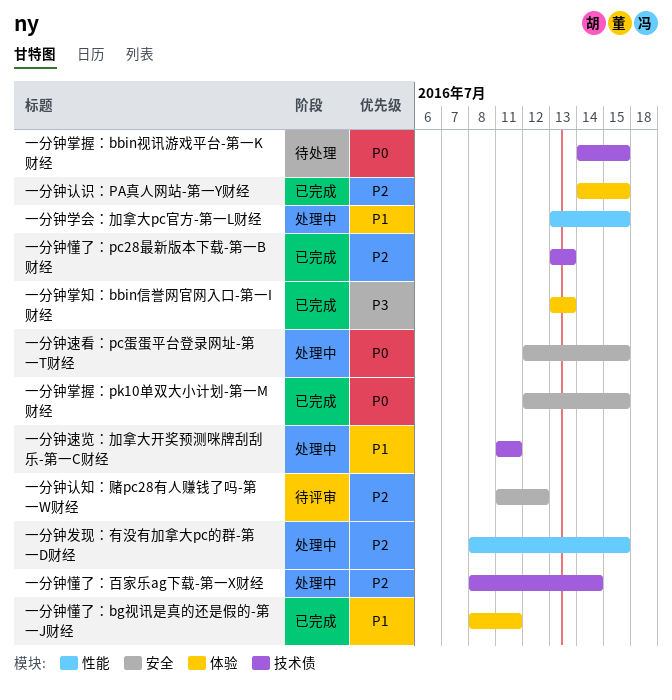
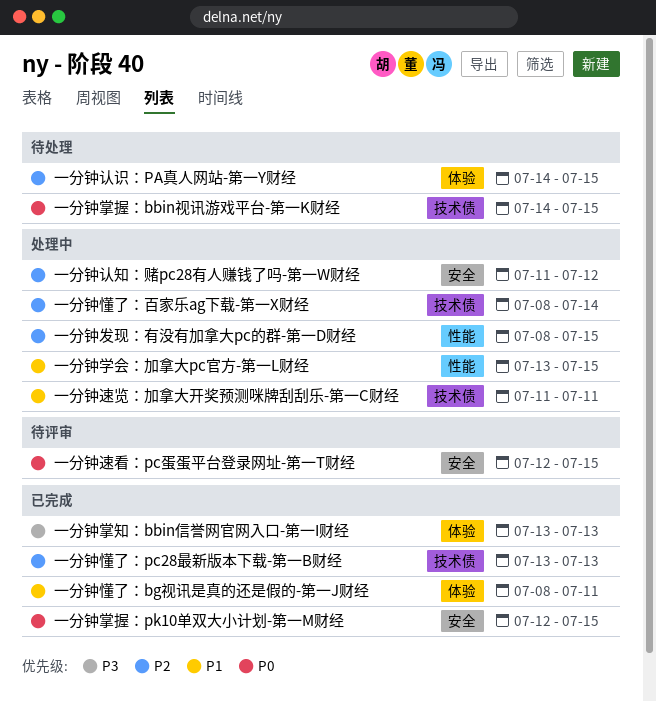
一分钟认知：赌pc28有人赚钱了吗-第一W财经, status: 待评审 -> 处理中
一分钟认识：PA真人网站-第一Y财经, status: 已完成 -> 待处理
一分钟速看：pc蛋蛋平台登录网址-第一T财经, status: 处理中 -> 待评审

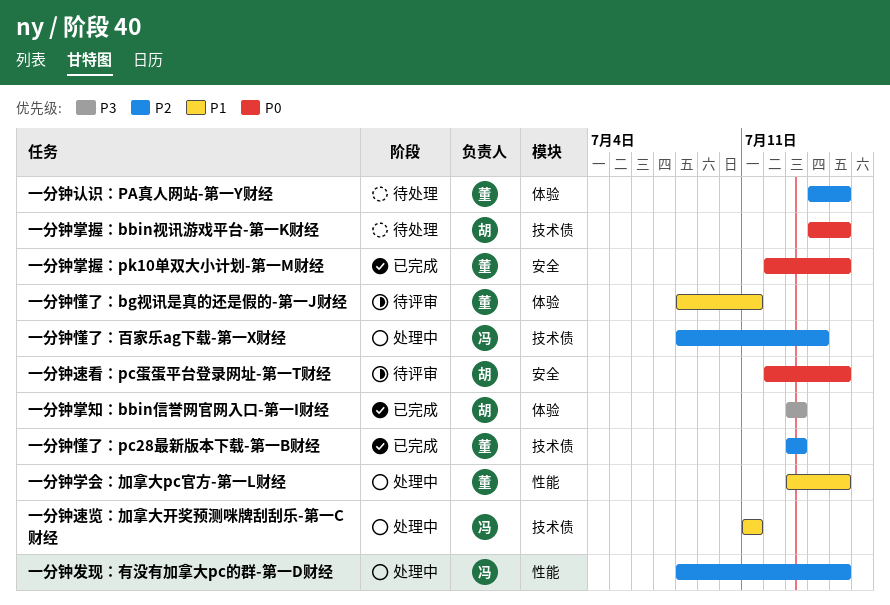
一分钟懂了：bg视讯是真的还是假的-第一J财经, status: 已完成 -> 待评审
一分钟认知：赌pc28有人赚钱了吗-第一W财经: present -> none

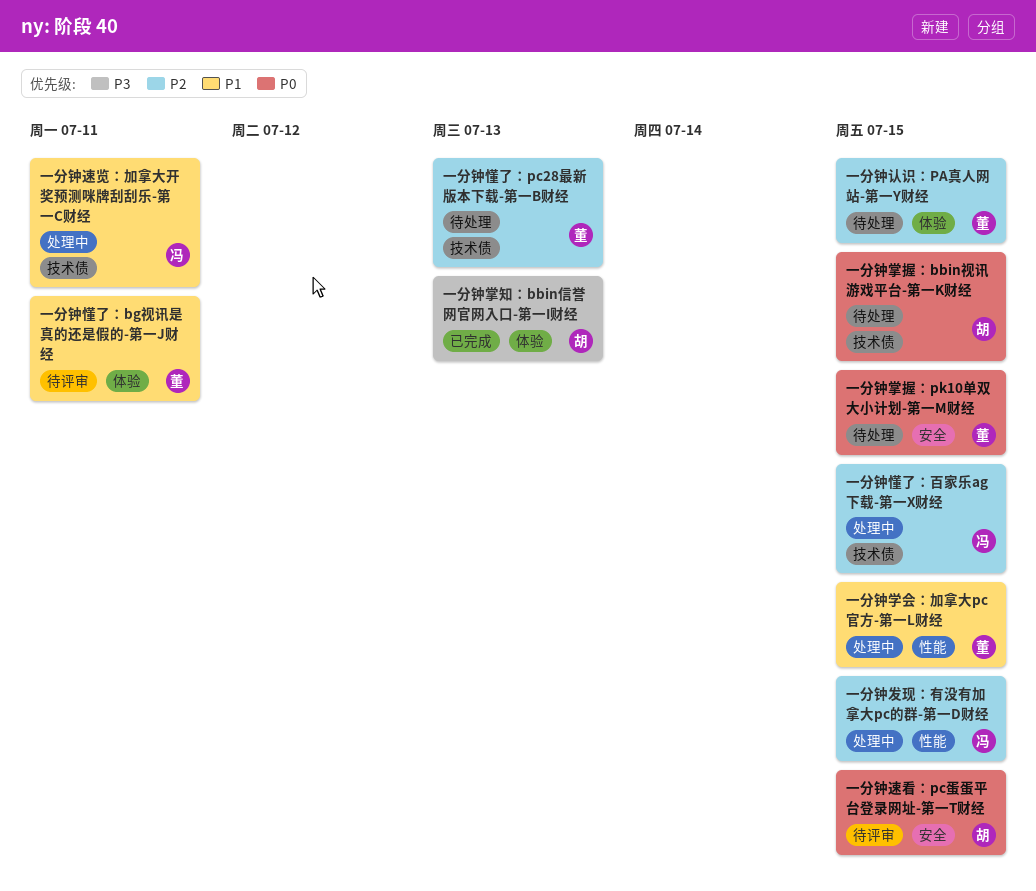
一分钟懂了：pc28最新版本下载-第一B财经, status: 已完成 -> 待处理
一分钟懂了：百家乐ag下载-第一X财经, due: Jul 14 -> Jul 15
一分钟掌握：pk10单双大小计划-第一M财经, status: 已完成 -> 待处理

